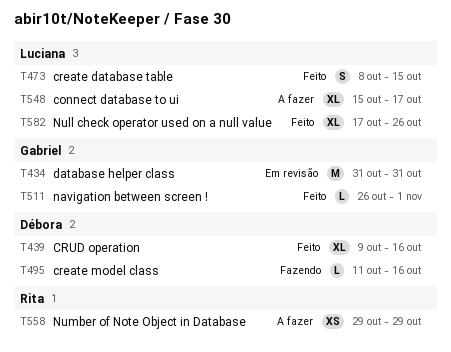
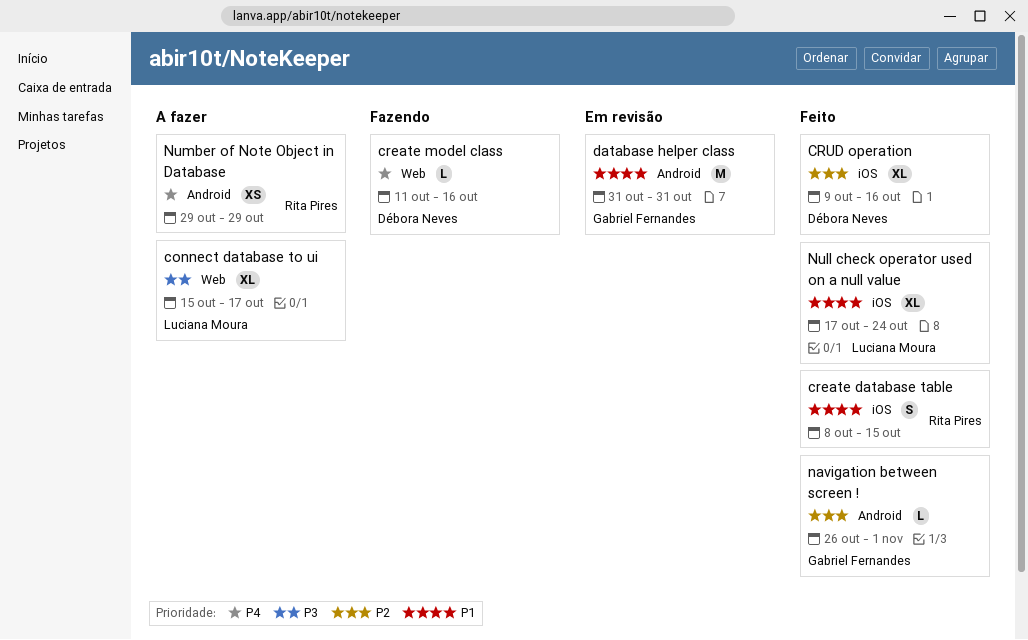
create database table, owner: Luciana Moura -> Rita Pires
Null check operator used on a null value, due: Oct 26 -> Oct 24

